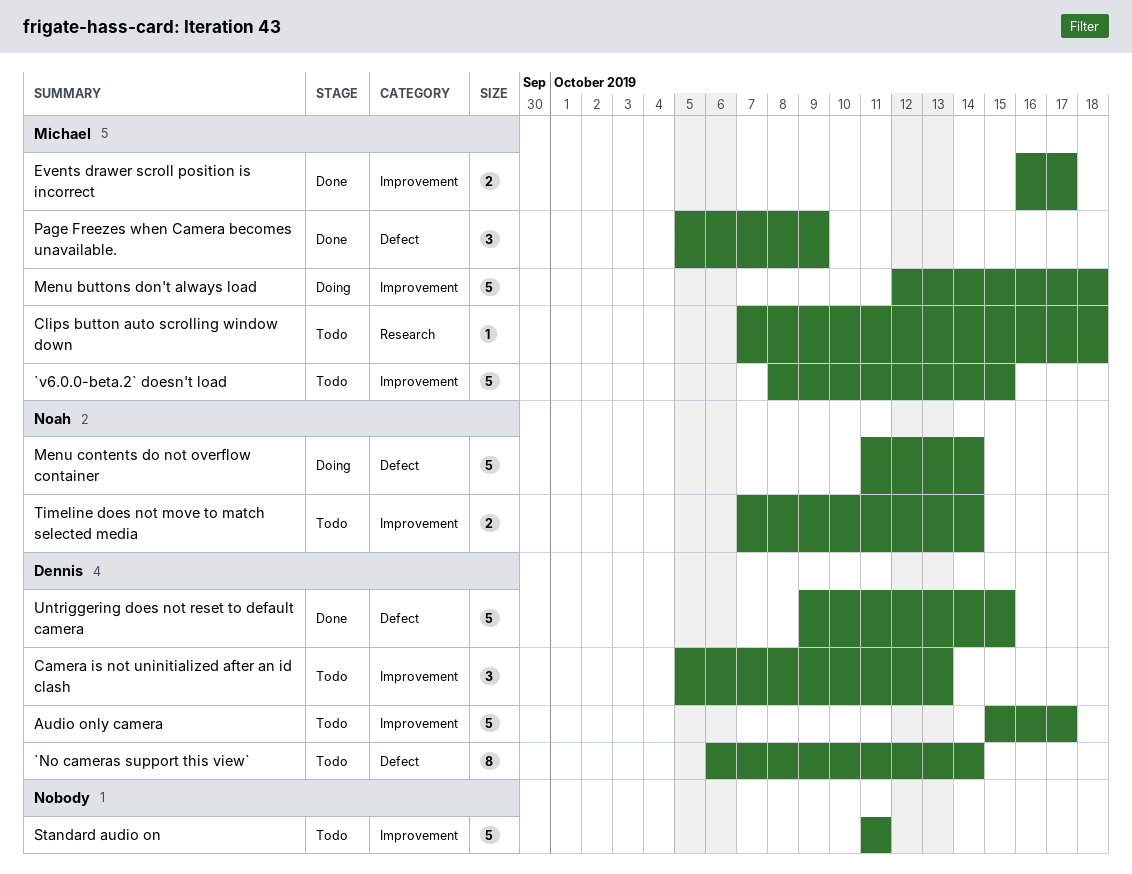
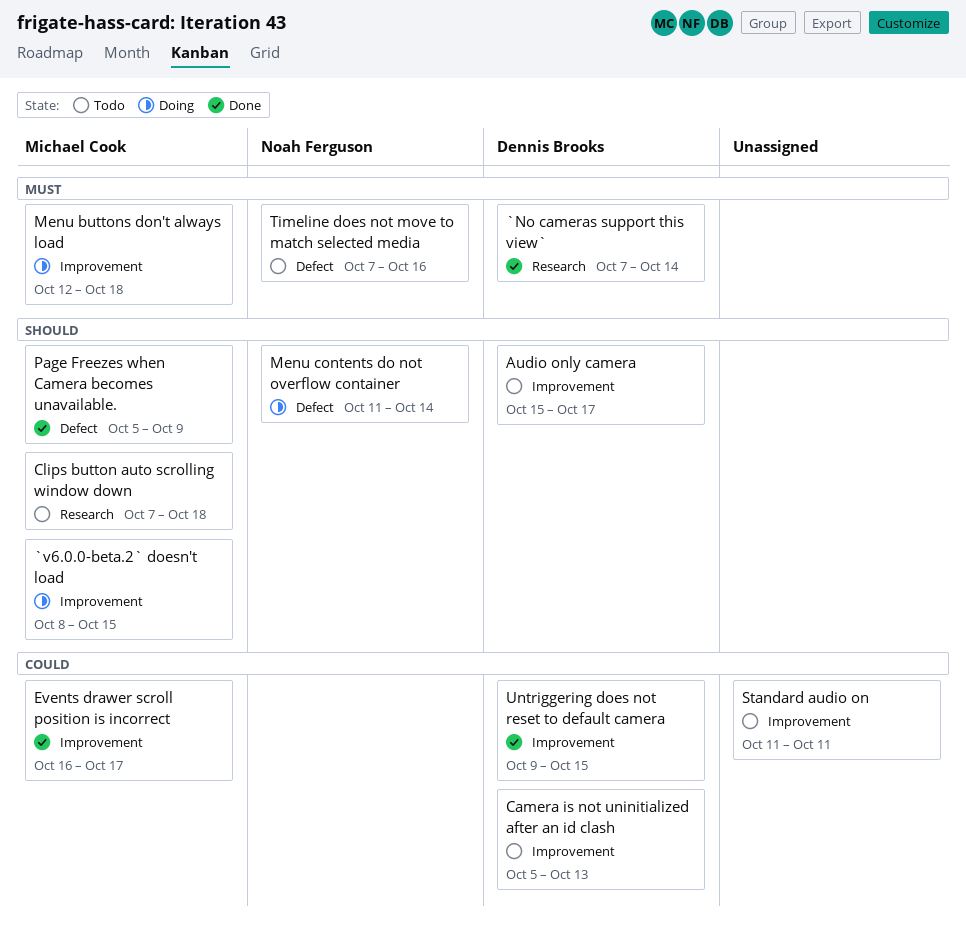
`No cameras support this view`, status: Todo -> Done
`No cameras support this view`, label: Defect -> Research
`No cameras support this view`, start: Oct 6 -> Oct 7
`v6.0.0-beta.2` doesn't load, status: Todo -> Doing
Timeline does not move to match selected media, label: Improvement -> Defect
Timeline does not move to match selected media, due: Oct 14 -> Oct 16
Untriggering does not reset to default camera, label: Defect -> Improvement

